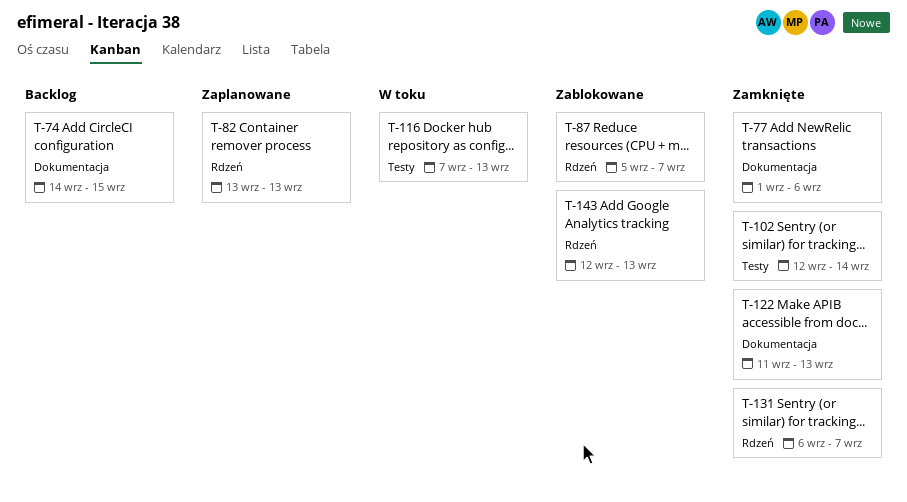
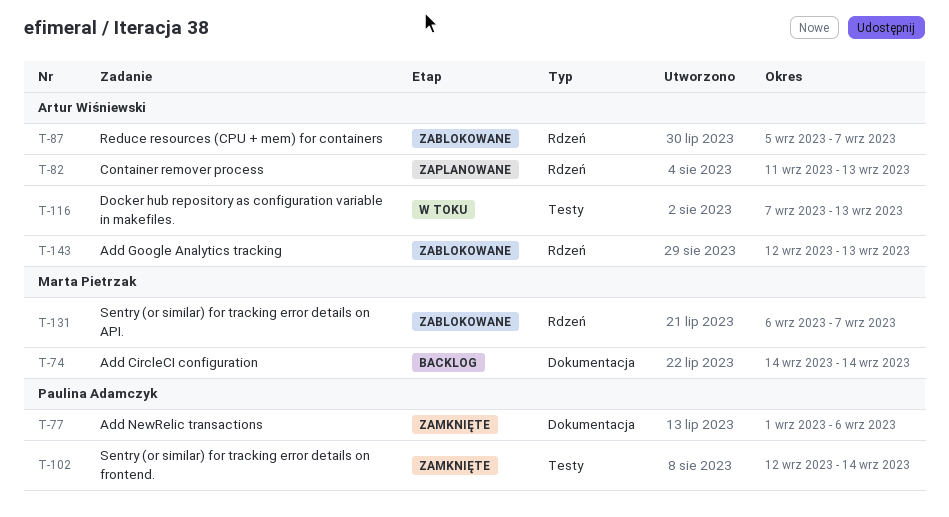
T-74, due: Sep 15 -> Sep 14
T-82, start: Sep 13 -> Sep 11
T-122: present -> none
T-131, status: Zamknięte -> Zablokowane

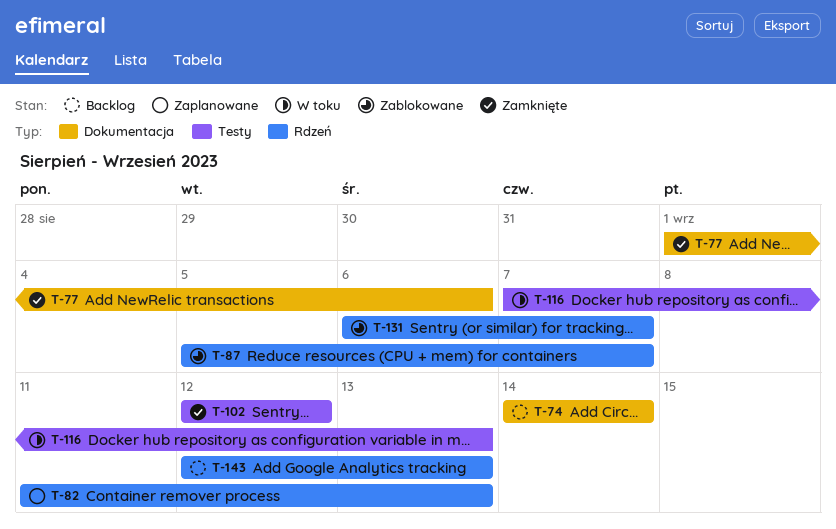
T-102, due: Sep 14 -> Sep 12
T-143, status: Zablokowane -> Backlog

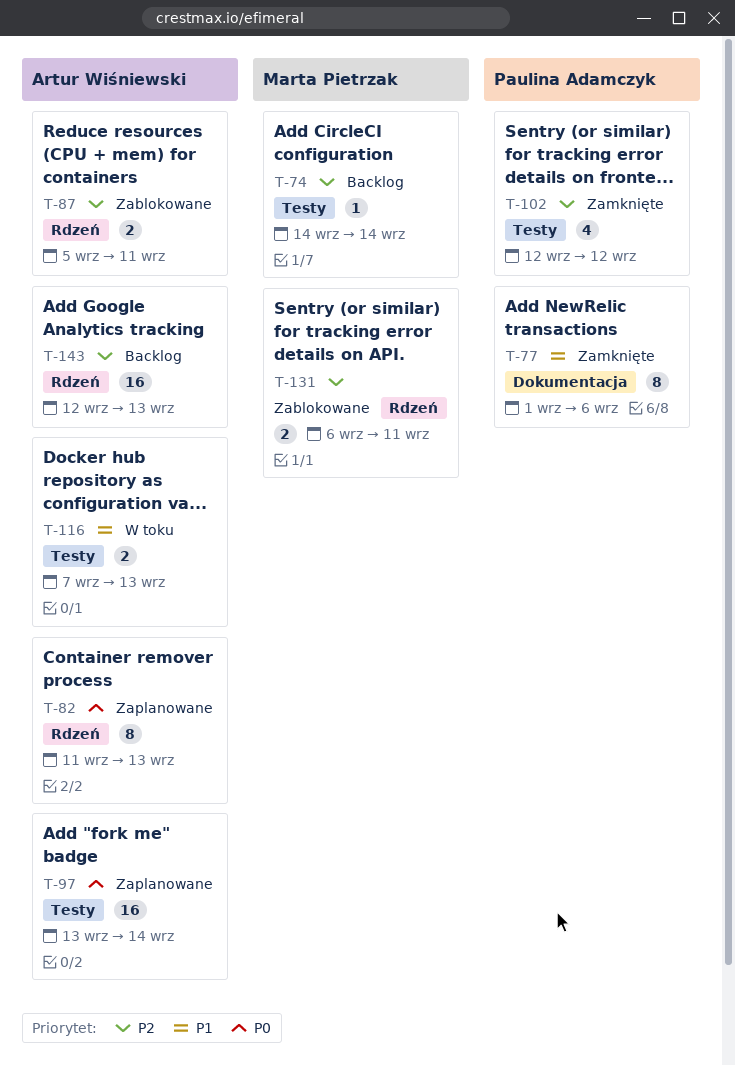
T-74, label: Dokumentacja -> Testy
T-87, due: Sep 7 -> Sep 11
T-97: none -> present
T-131, due: Sep 7 -> Sep 11

